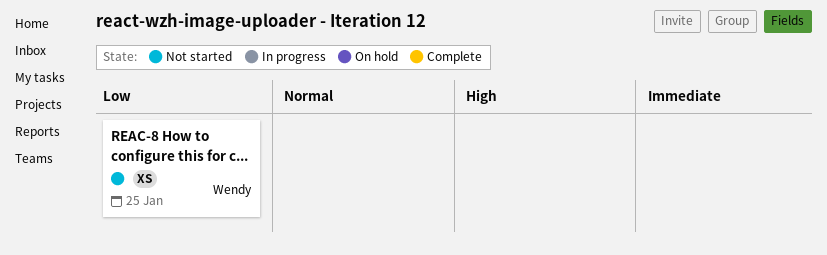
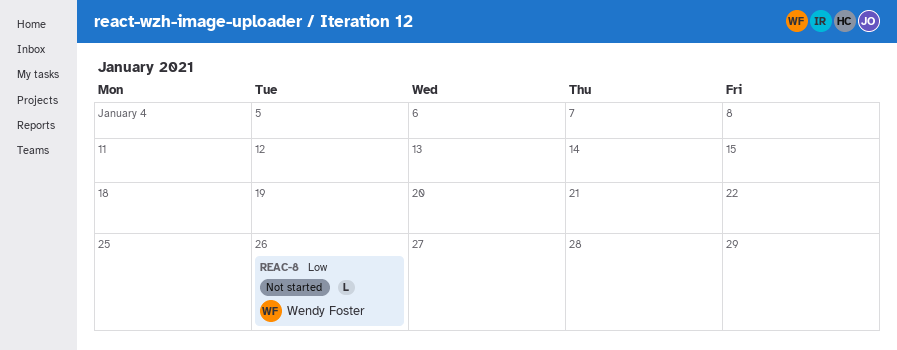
REAC-8, estimate: XS -> L
REAC-8, due: Jan 25 -> Jan 26

